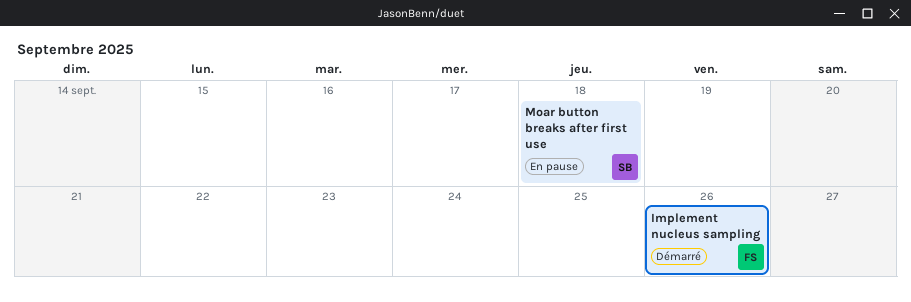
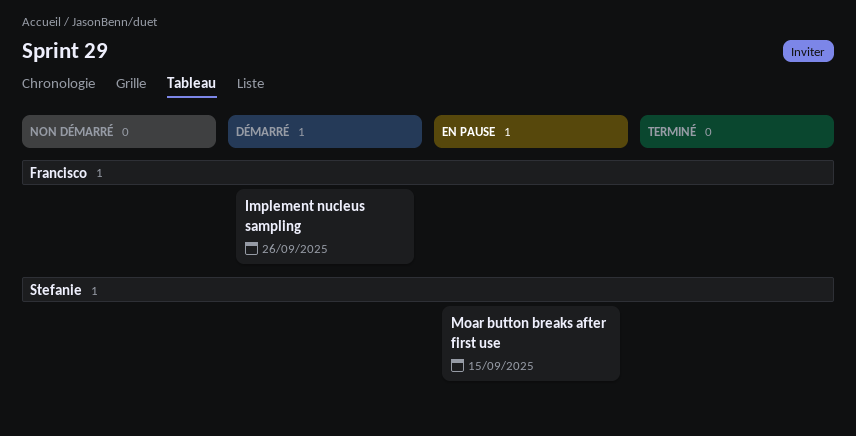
Moar button breaks after first use, due: Sep 18 -> Sep 15

